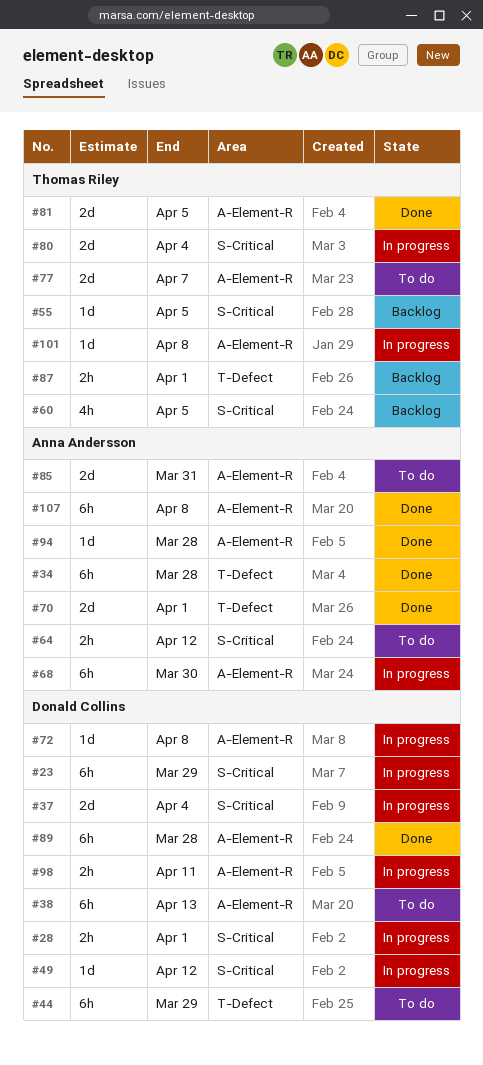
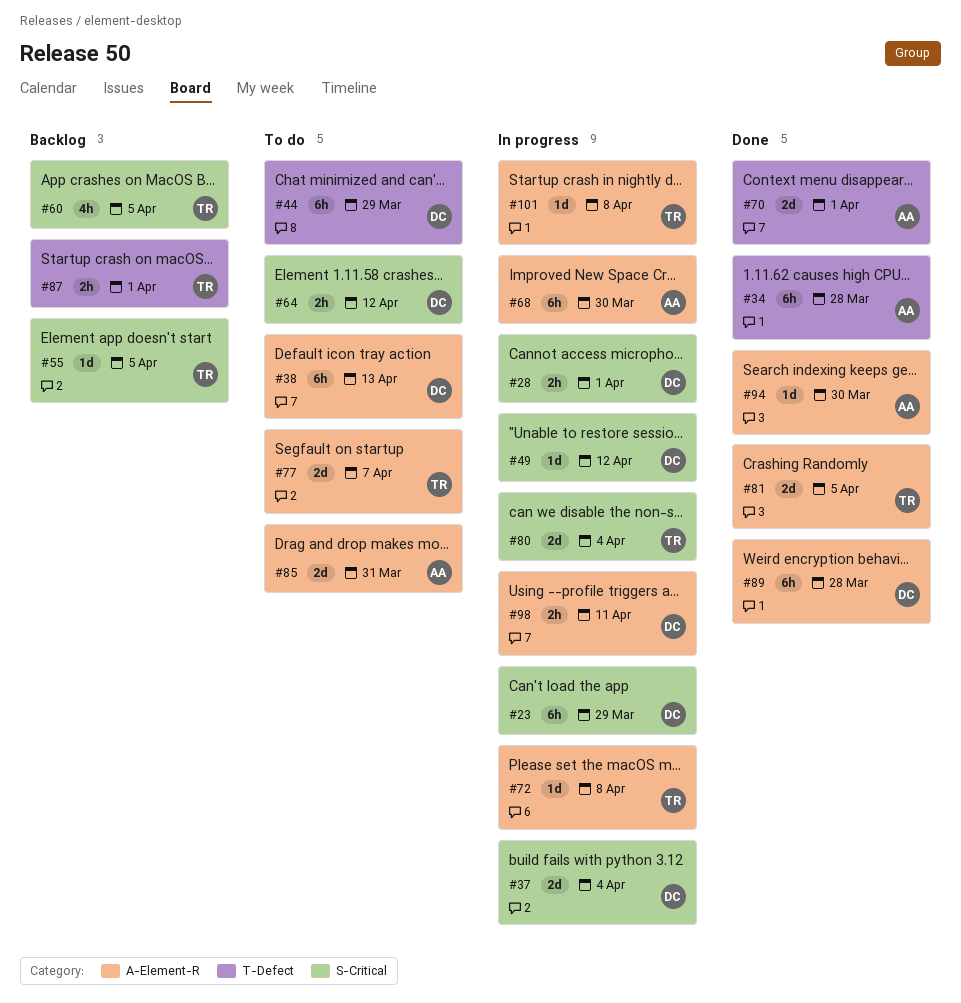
#64, owner: Anna Andersson -> Donald Collins
#72, owner: Donald Collins -> Thomas Riley
#94, due: Mar 28 -> Mar 30
#107: present -> none

